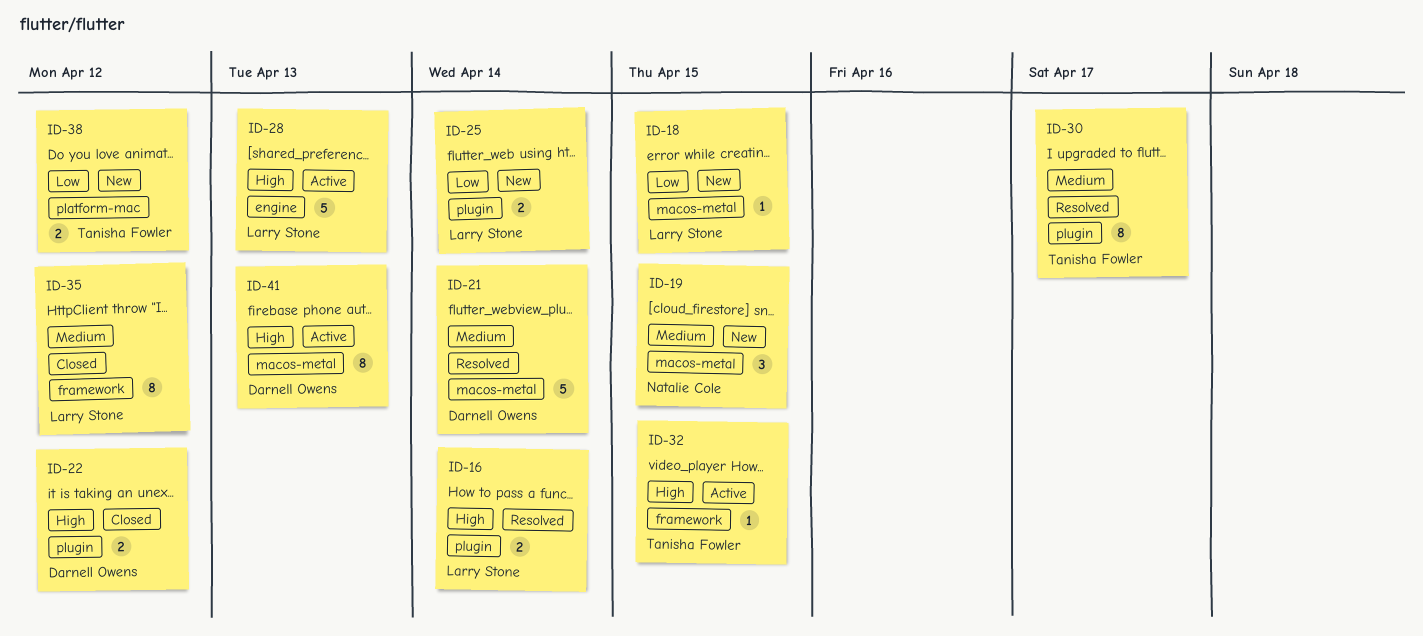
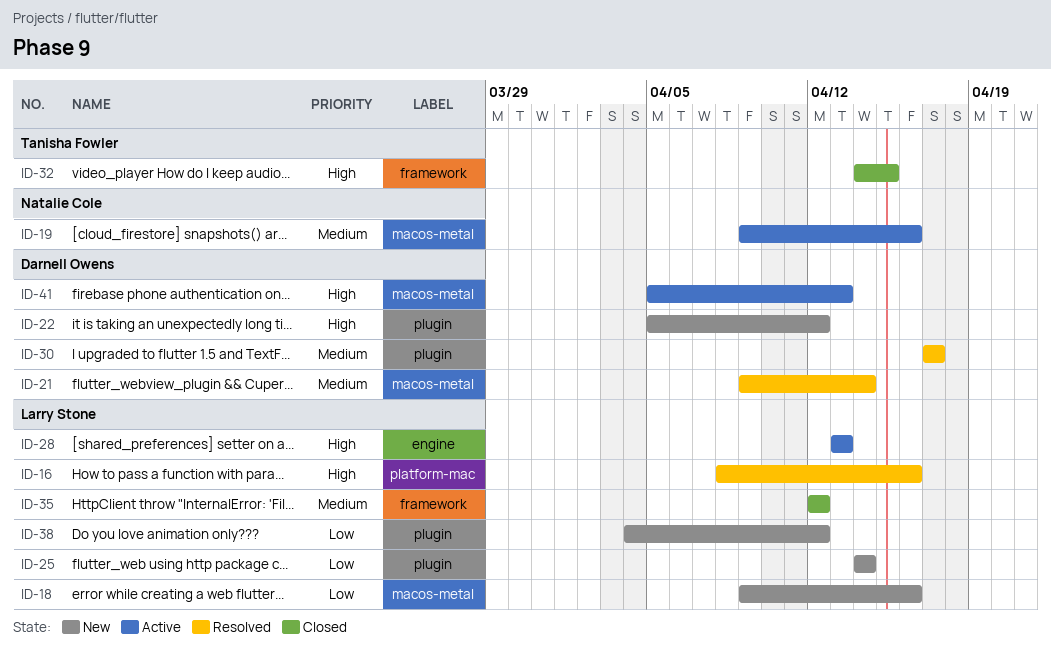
ID-16, label: plugin -> platform-mac
ID-16, due: Apr 14 -> Apr 16
ID-18, due: Apr 15 -> Apr 16
ID-19, status: New -> Active
ID-19, due: Apr 15 -> Apr 16
ID-22, status: Closed -> New
ID-30, owner: Tanisha Fowler -> Darnell Owens
ID-32, status: Active -> Closed
ID-38, owner: Tanisha Fowler -> Larry Stone
ID-38, label: platform-mac -> plugin

